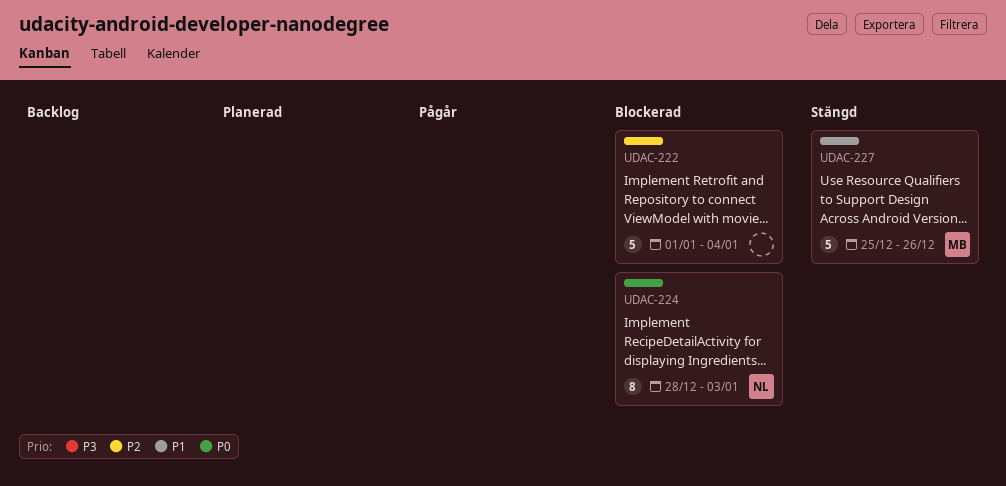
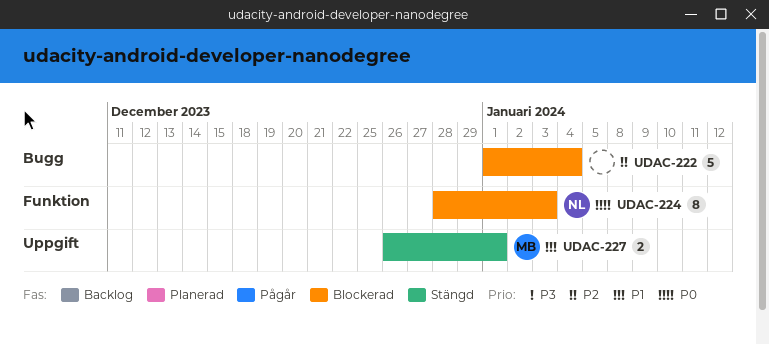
UDAC-227, estimate: 5 -> 2
UDAC-227, start: Dec 25 -> Dec 26
UDAC-227, due: Dec 26 -> Jan 1

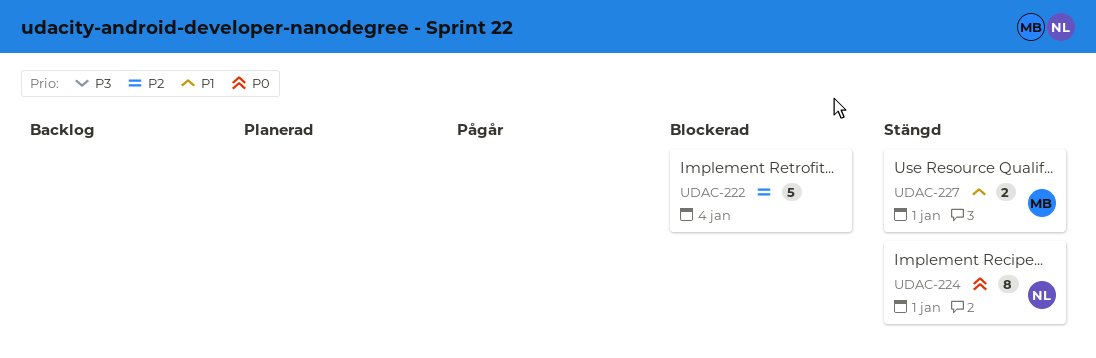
UDAC-224, status: Blockerad -> Stängd
UDAC-224, due: Jan 3 -> Jan 1

